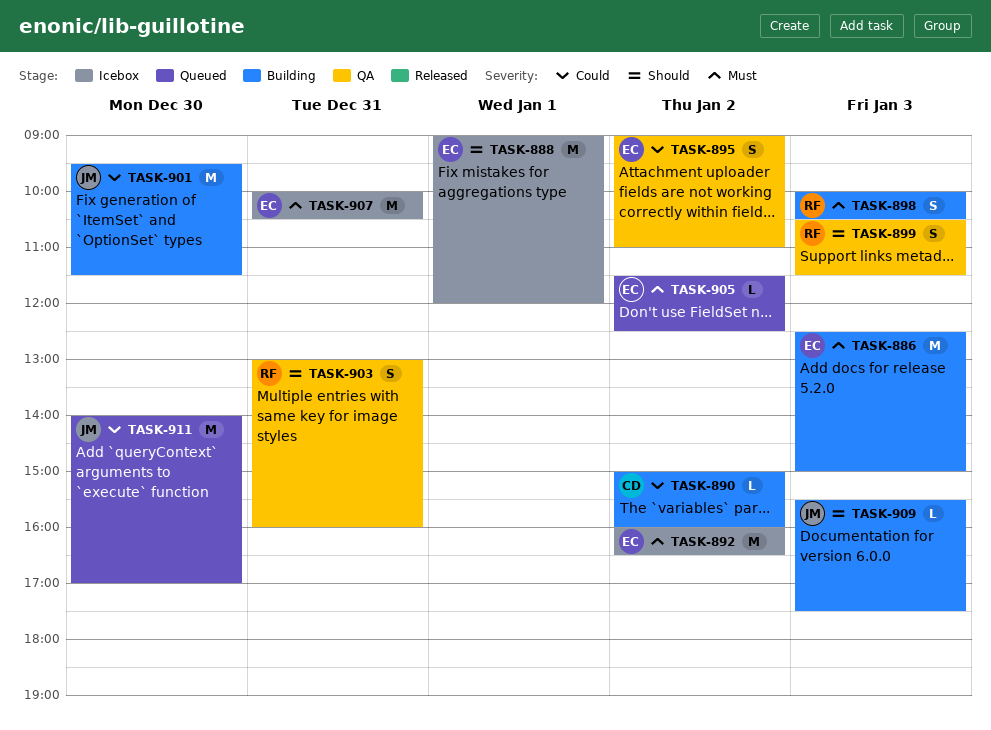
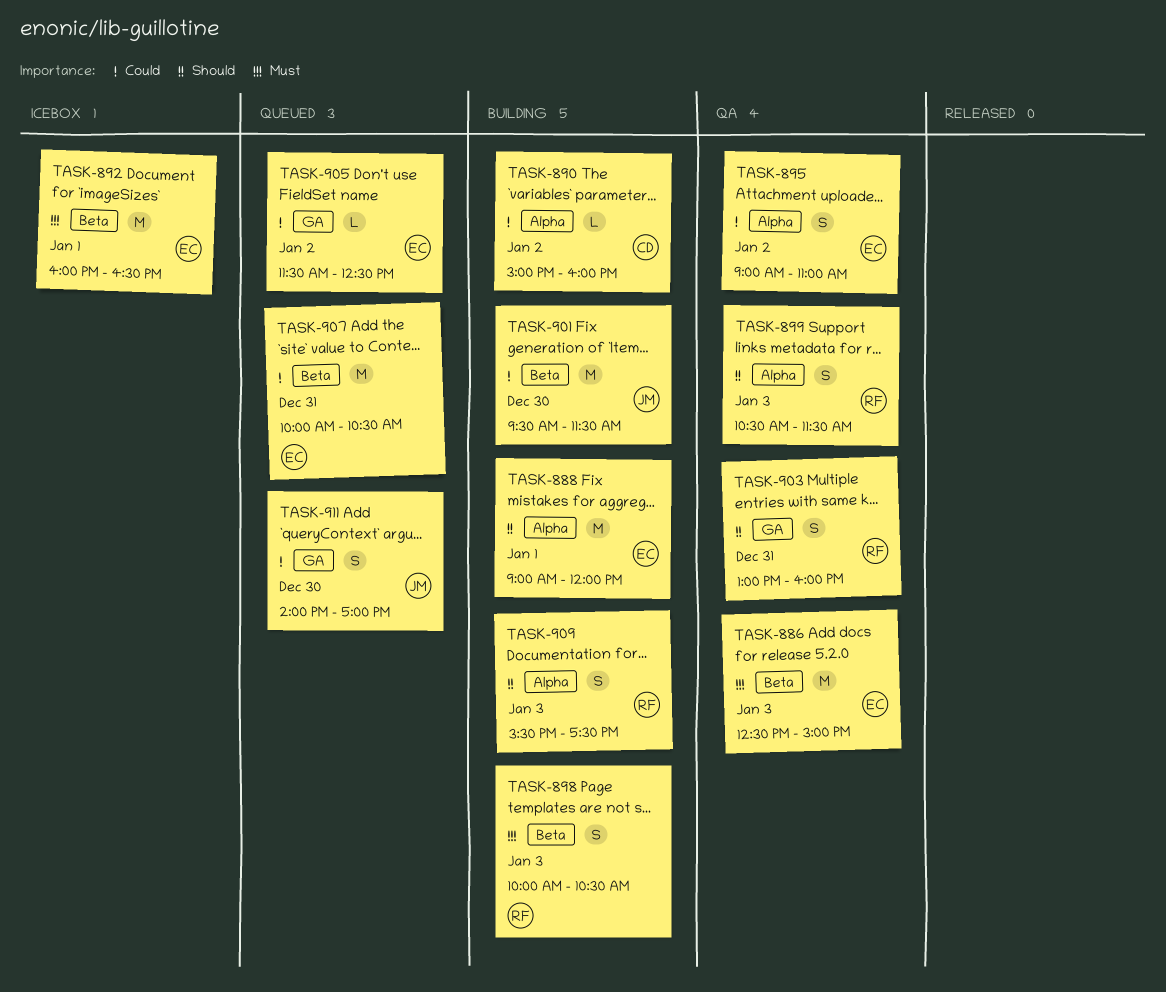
TASK-886, status: Building -> QA
TASK-888, status: Icebox -> Building
TASK-892, day: Jan 2 -> Jan 1
TASK-905, priority: Must -> Could
TASK-907, status: Icebox -> Queued
TASK-907, priority: Must -> Could
TASK-909, owner: JM -> RF
TASK-909, estimate: L -> S
TASK-911, estimate: M -> S

